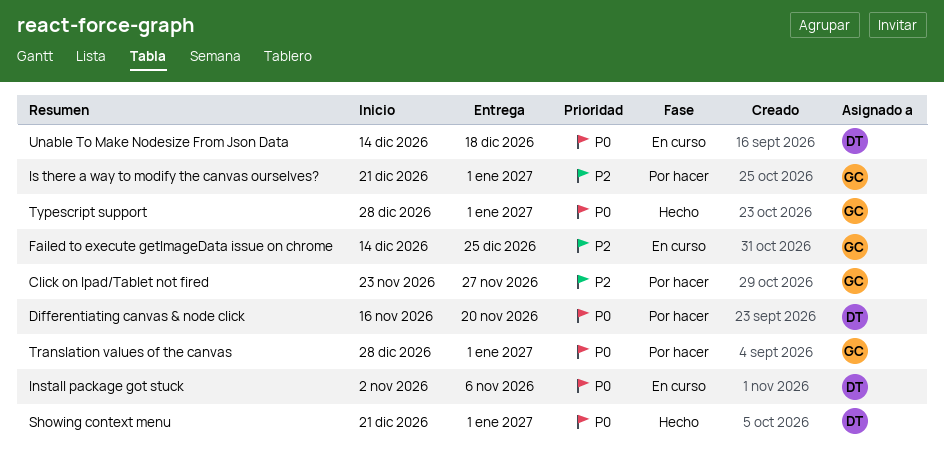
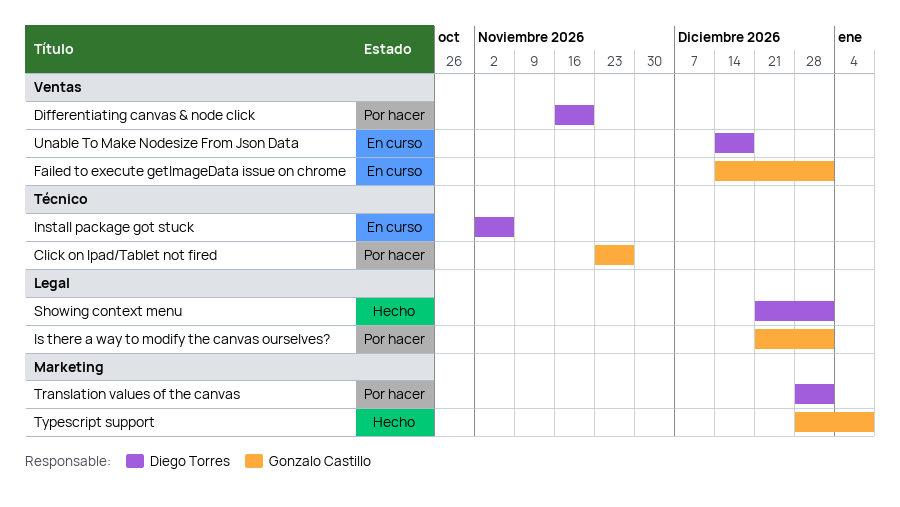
Failed to execute getImageData issue on chrome, due: Dec 25 -> Jan 1
Translation values of the canvas, owner: Gonzalo Castillo -> Diego Torres
Typescript support, due: Jan 1 -> Jan 8

